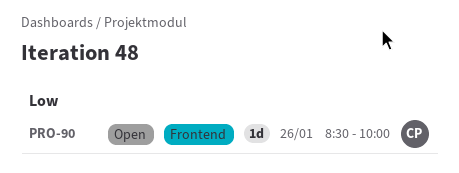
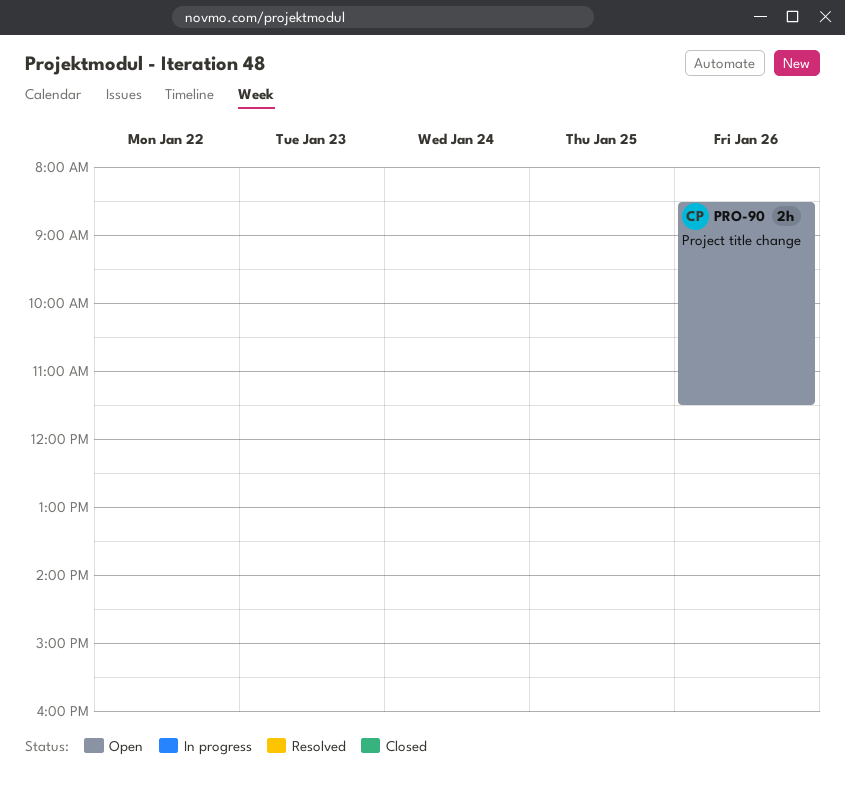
PRO-90, estimate: 1d -> 2h
PRO-90, ends: 10:00 -> 11:30

